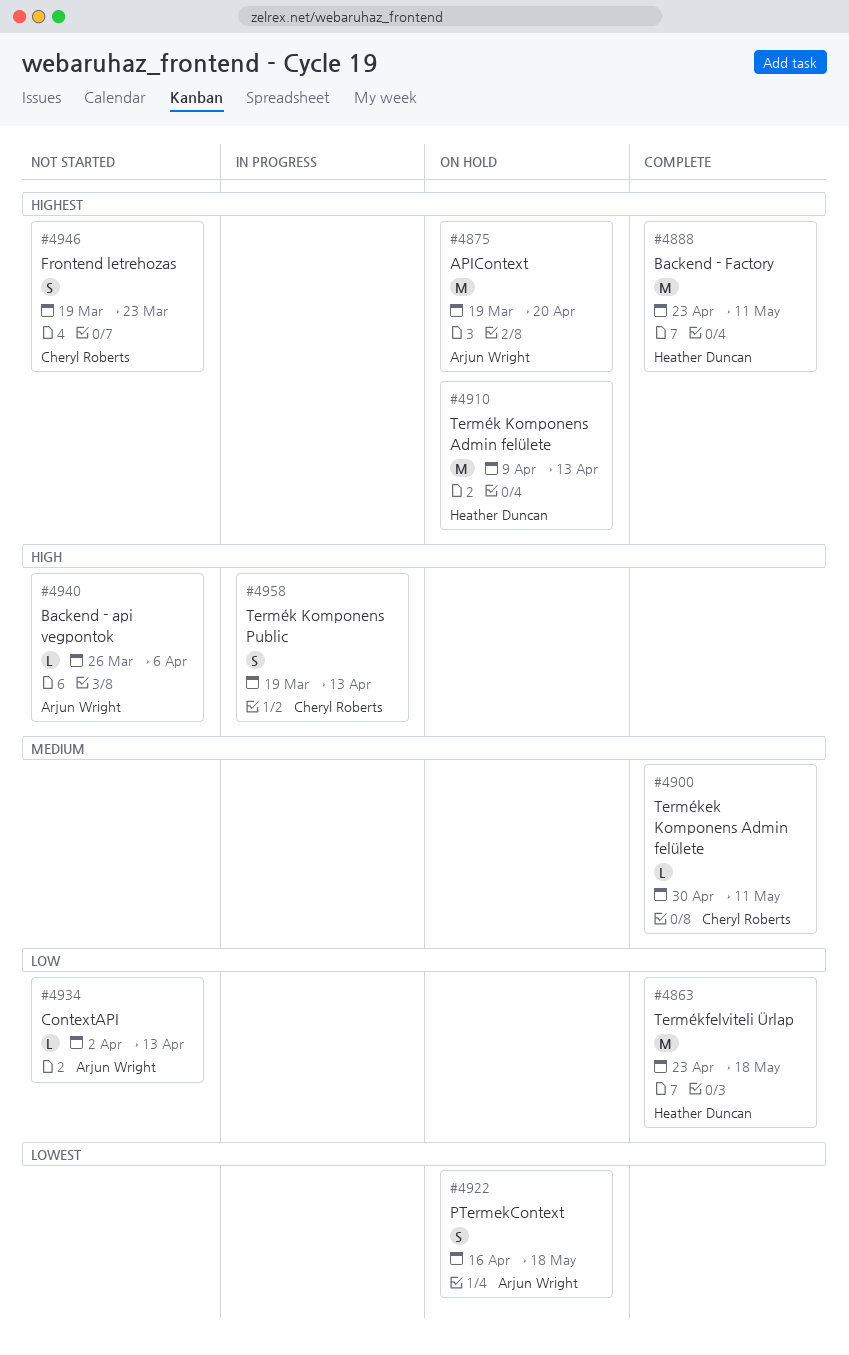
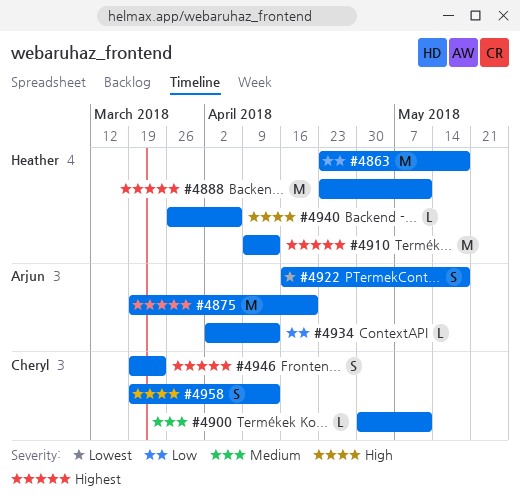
#4940, owner: Arjun Wright -> Heather Duncan

